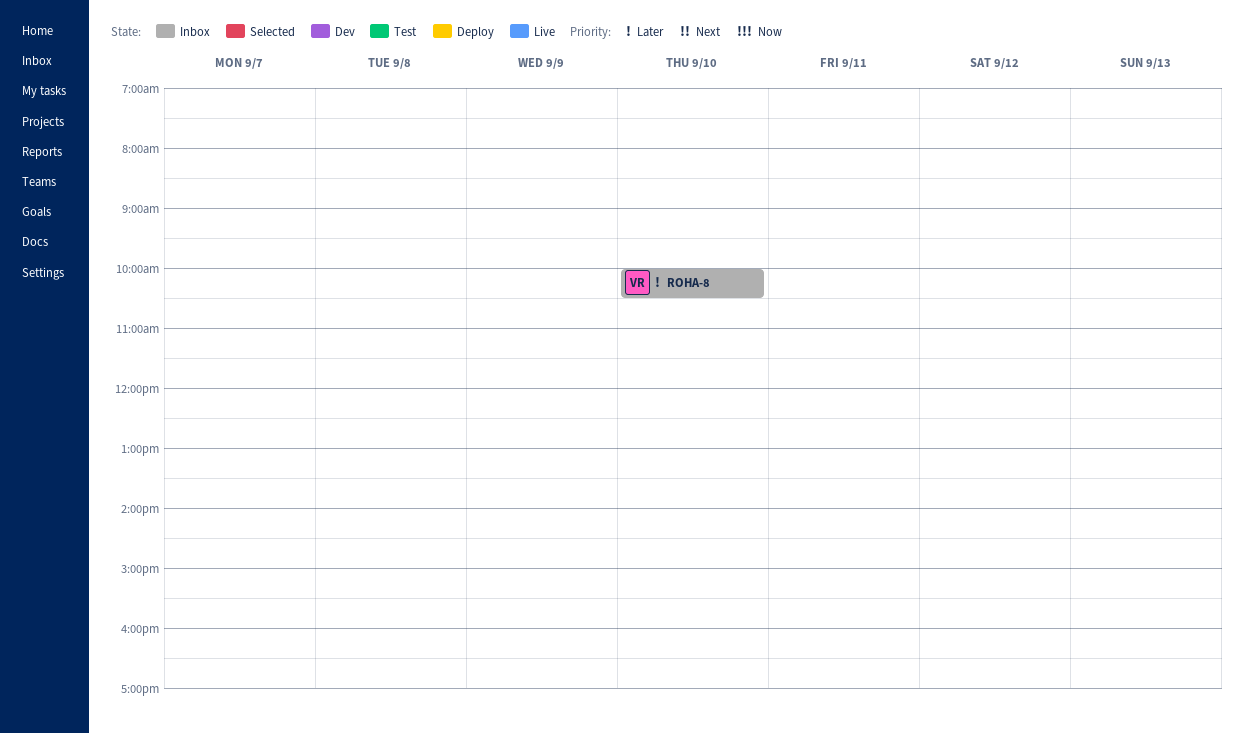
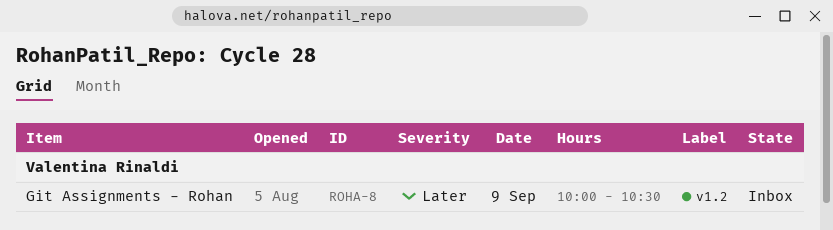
ROHA-8, day: Sep 10 -> Sep 9

